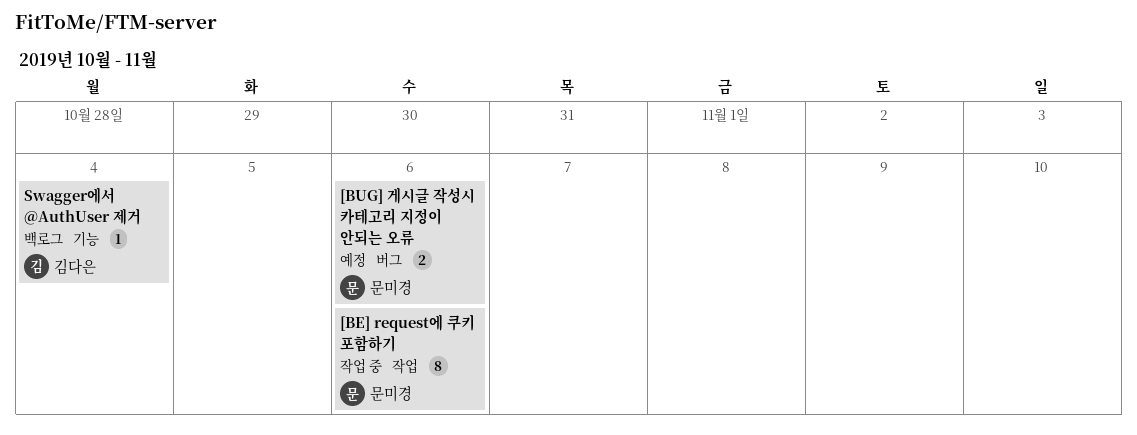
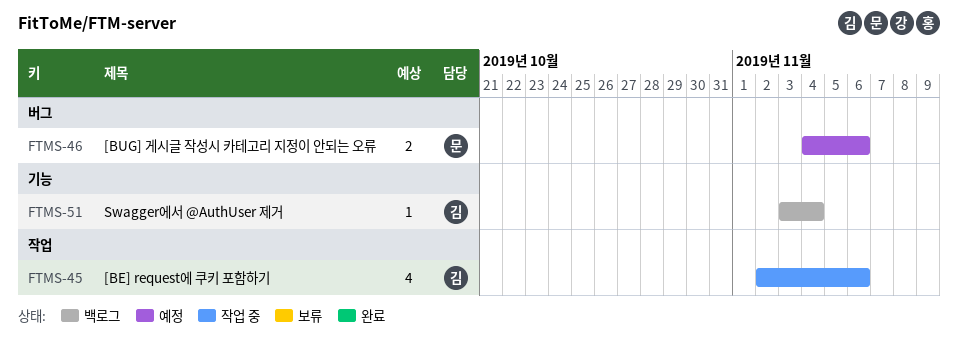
[BE] request에 쿠키 포함하기, owner: 문미경 -> 김다은
[BE] request에 쿠키 포함하기, estimate: 8 -> 4

